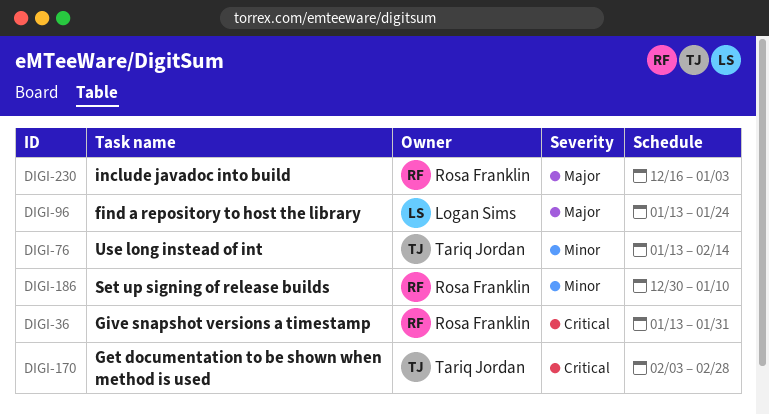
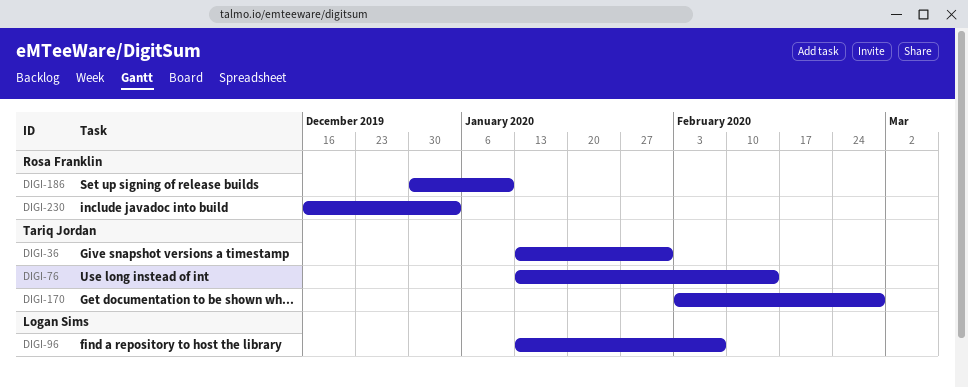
DIGI-36, owner: Rosa Franklin -> Tariq Jordan
DIGI-96, due: Jan 24 -> Feb 7

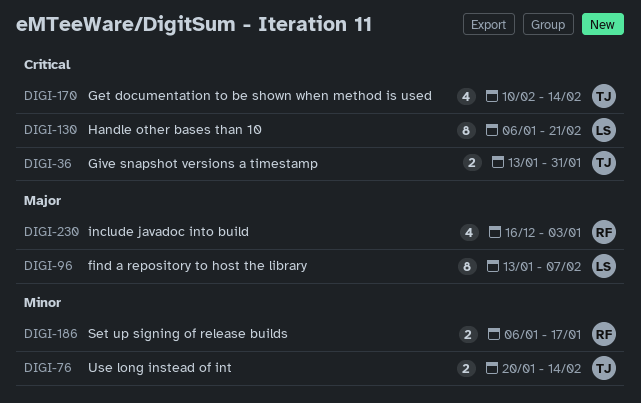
DIGI-76, start: Jan 13 -> Jan 20
DIGI-130: none -> present
DIGI-170, start: Feb 3 -> Feb 10
DIGI-170, due: Feb 28 -> Feb 14
DIGI-186, start: Dec 30 -> Jan 6
DIGI-186, due: Jan 10 -> Jan 17

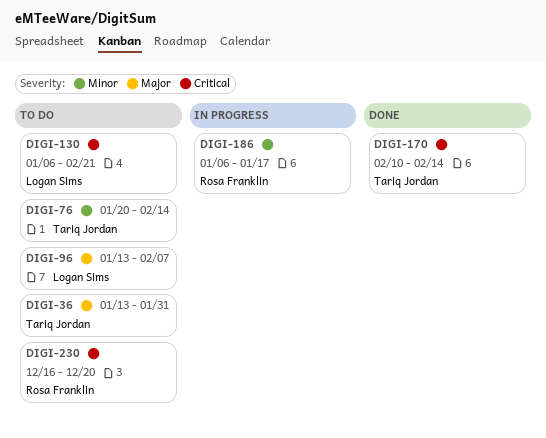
DIGI-36, priority: Critical -> Major
DIGI-230, priority: Major -> Critical
DIGI-230, due: Jan 3 -> Dec 20

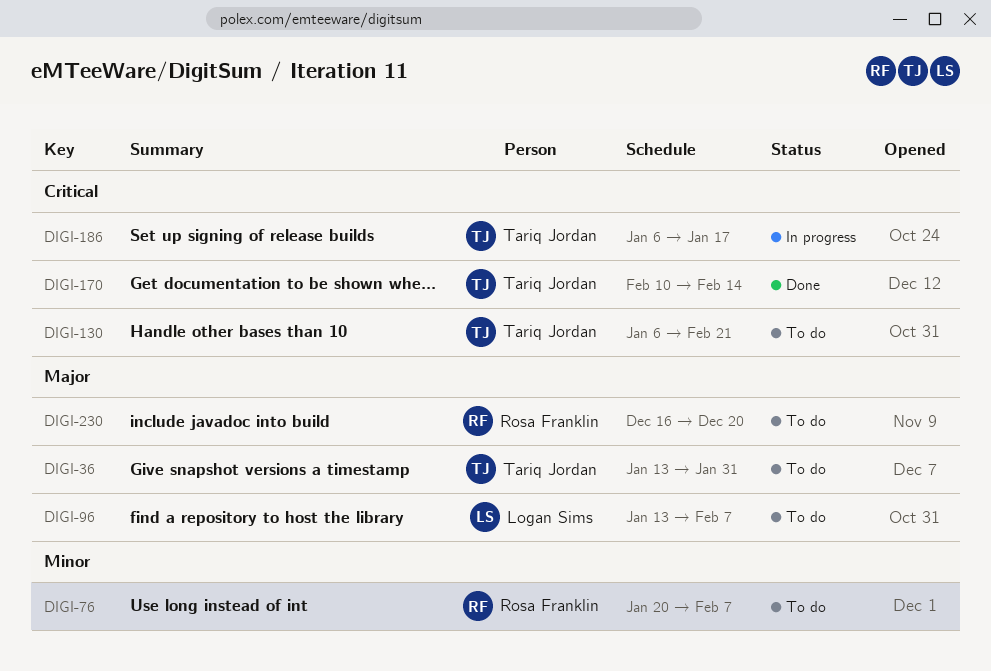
DIGI-76, owner: Tariq Jordan -> Rosa Franklin
DIGI-76, due: Feb 14 -> Feb 7
DIGI-130, owner: Logan Sims -> Tariq Jordan
DIGI-186, owner: Rosa Franklin -> Tariq Jordan
DIGI-186, priority: Minor -> Critical
DIGI-230, priority: Critical -> Major

